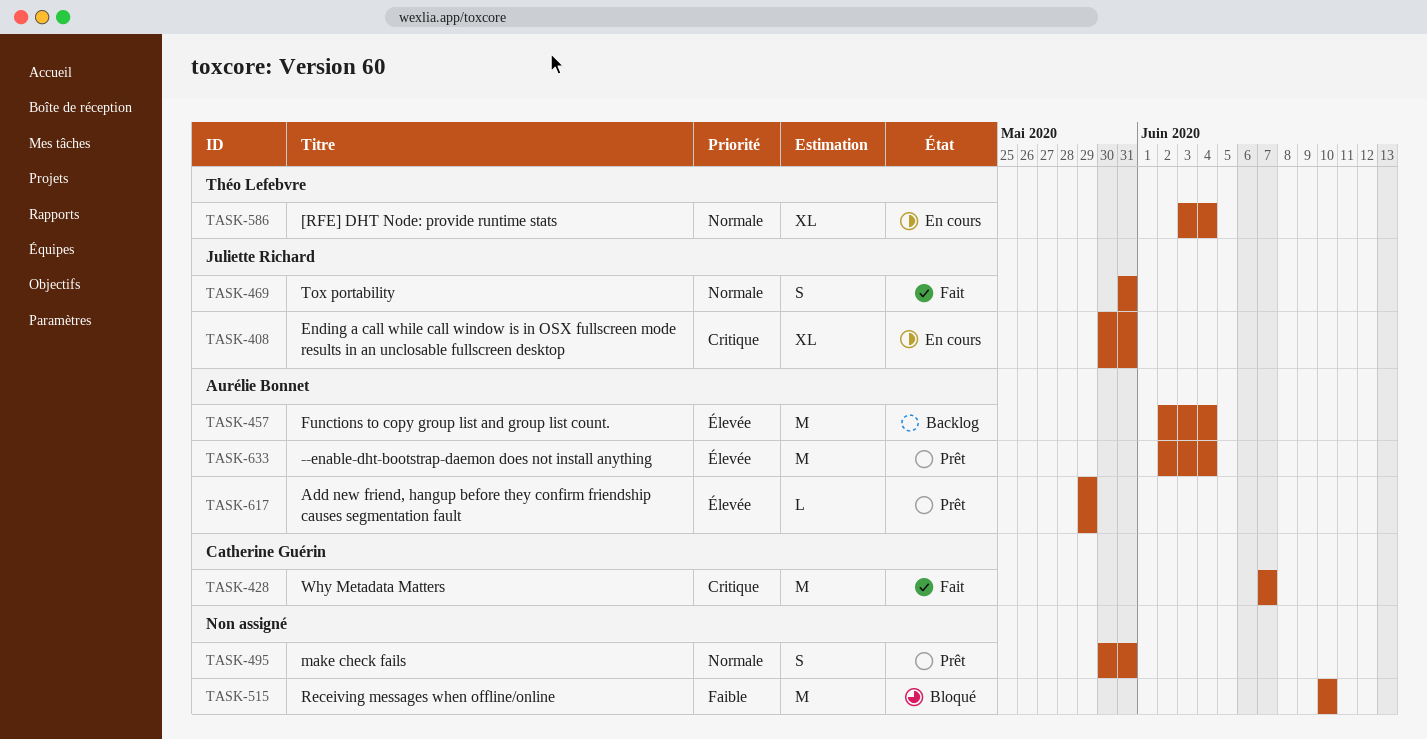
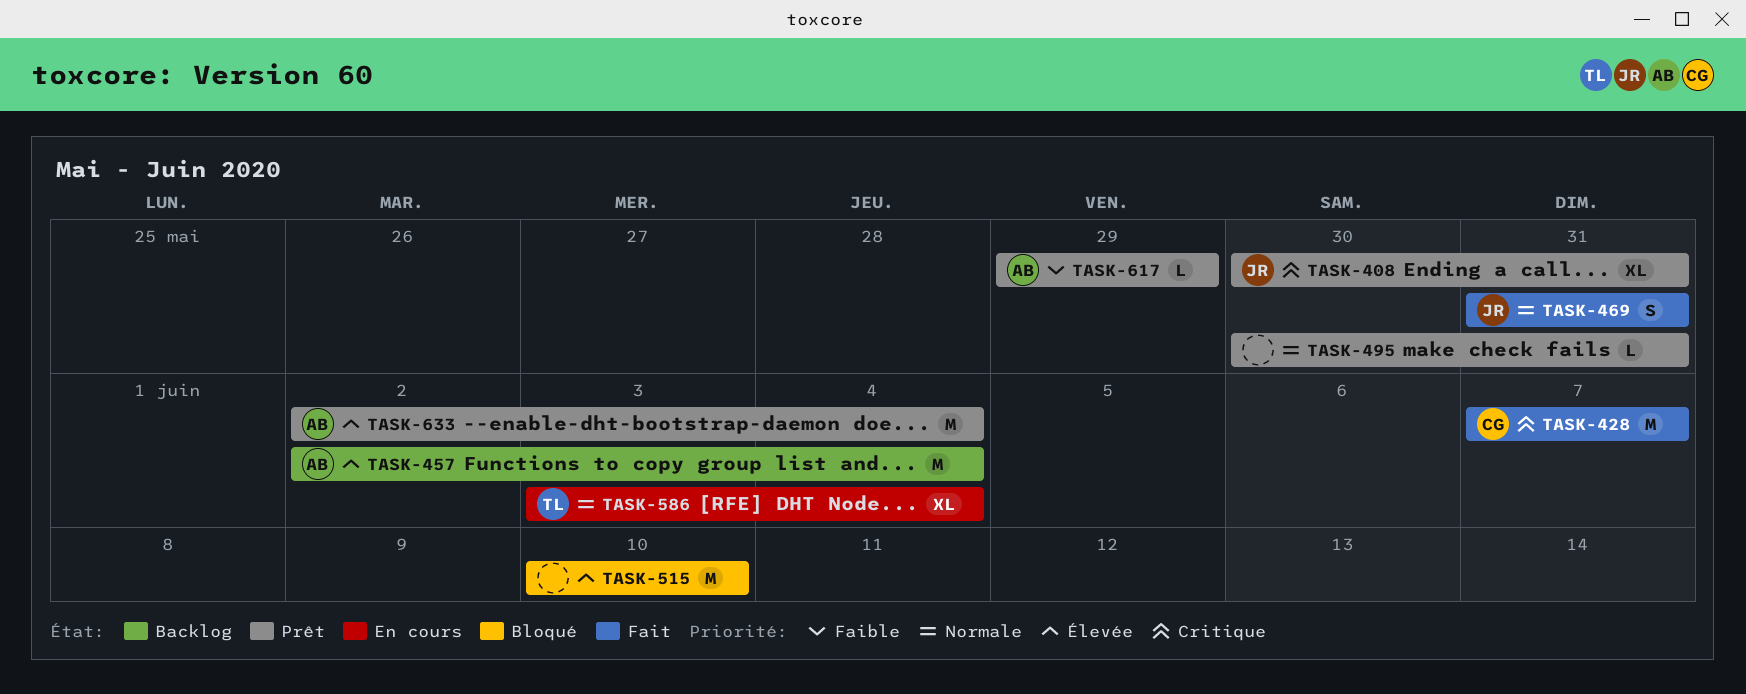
TASK-408, status: En cours -> Prêt
TASK-495, estimate: S -> L
TASK-515, priority: Faible -> Élevée
TASK-617, priority: Élevée -> Faible

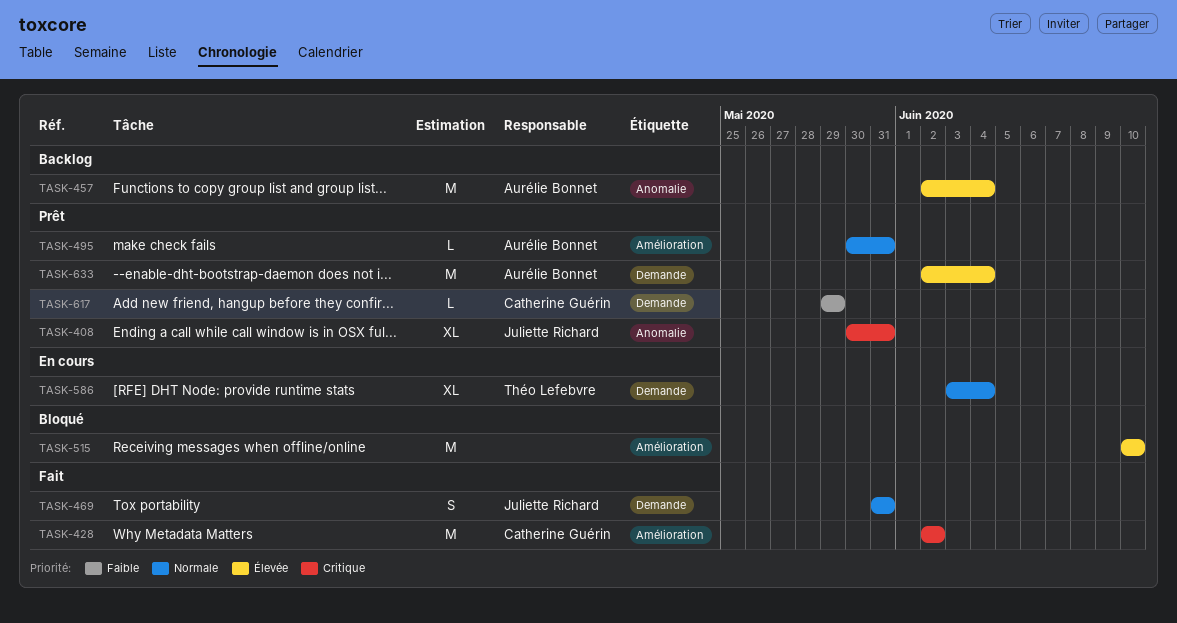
TASK-428, start: Jun 7 -> Jun 2
TASK-428, due: Jun 7 -> Jun 2
TASK-495, owner: none -> Aurélie Bonnet
TASK-617, owner: Aurélie Bonnet -> Catherine Guérin

